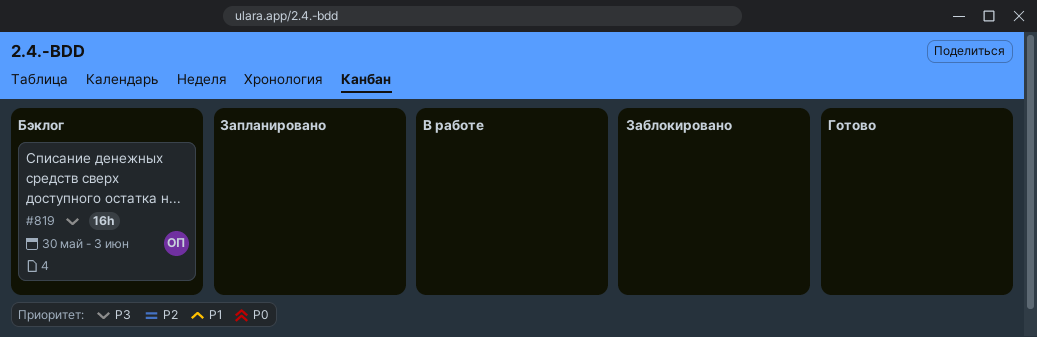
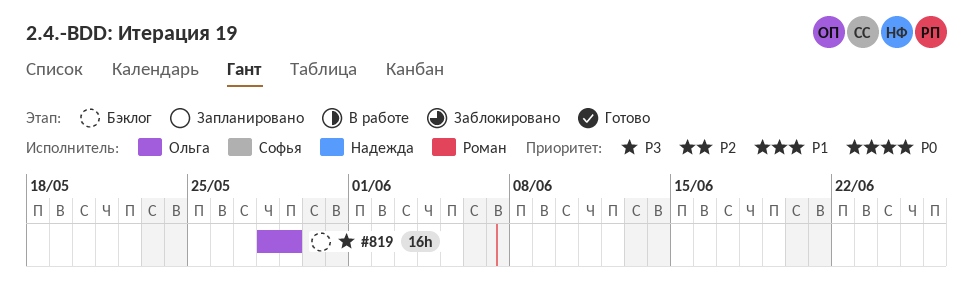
#819, start: May 30 -> May 28
#819, due: Jun 3 -> May 29

